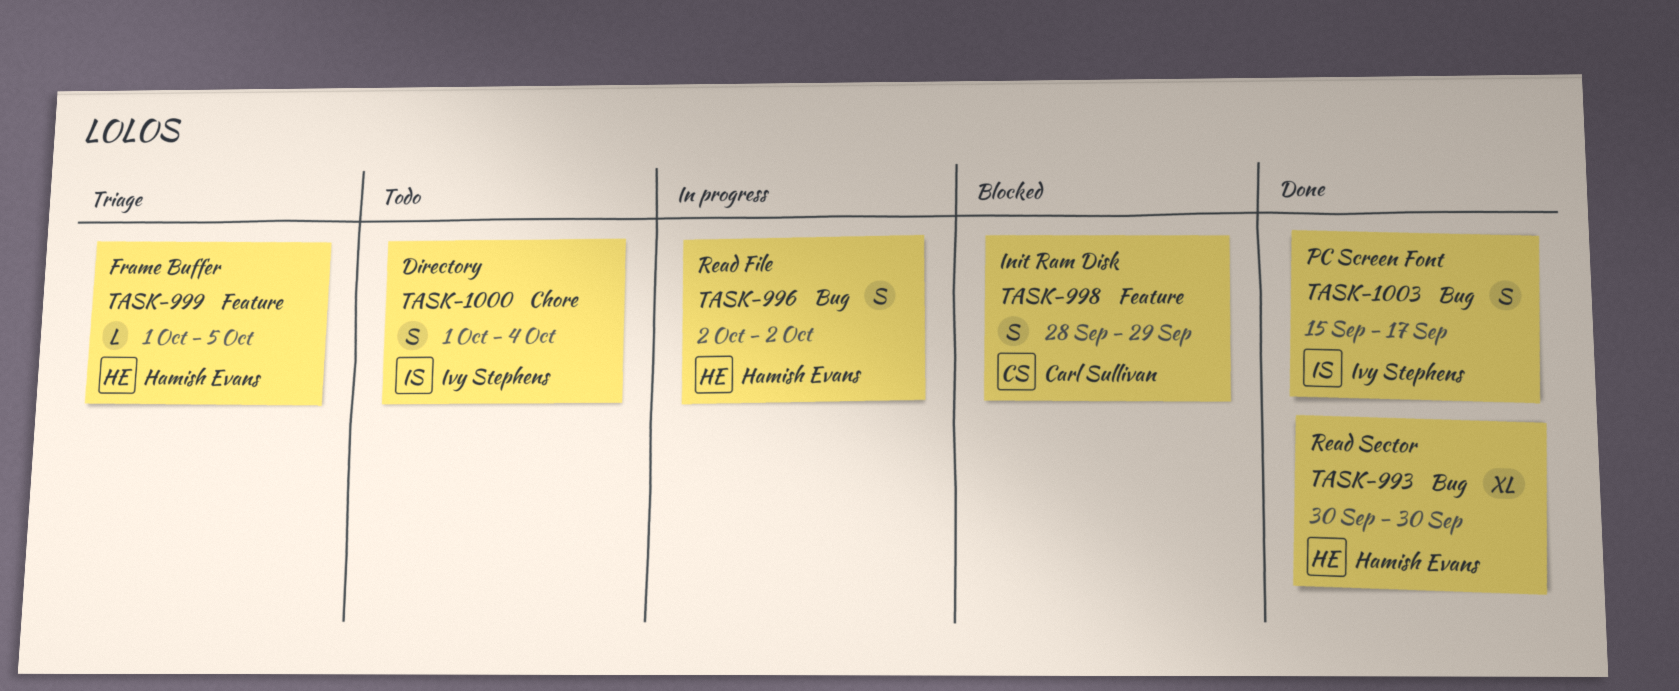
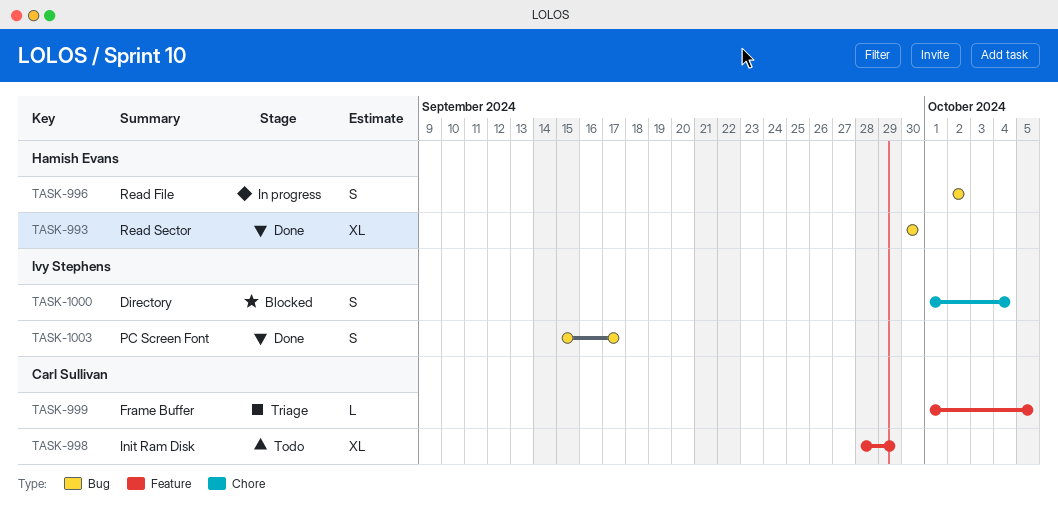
TASK-998, status: Blocked -> Todo
TASK-998, estimate: S -> XL
TASK-999, owner: Hamish Evans -> Carl Sullivan
TASK-1000, status: Todo -> Blocked

